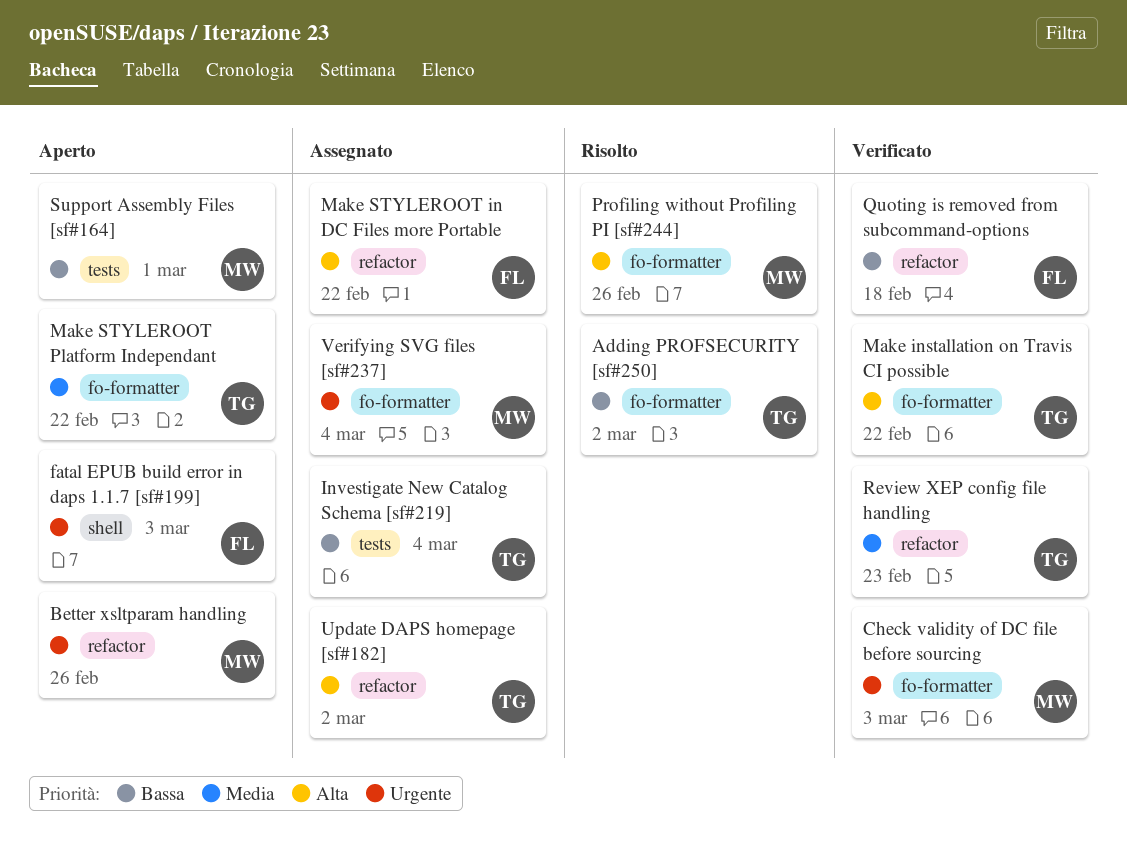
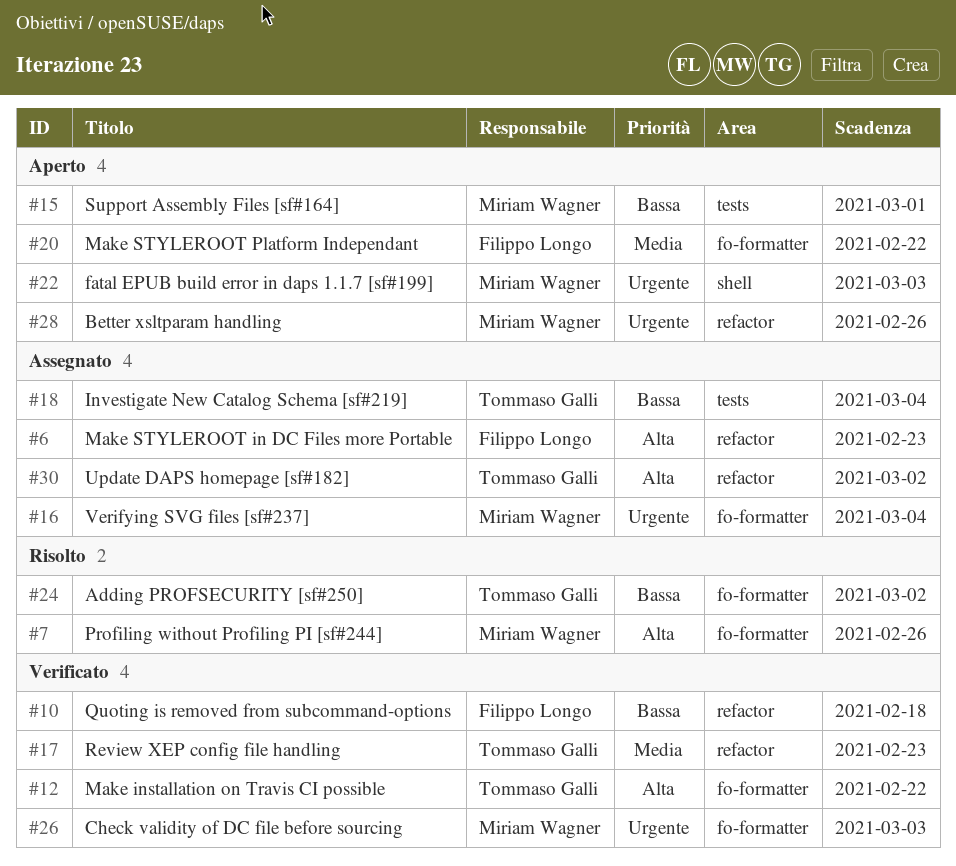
fatal EPUB build error in daps 1.1.7 [sf#199], owner: Filippo Longo -> Miriam Wagner
Make STYLEROOT in DC Files more Portable, due: Feb 22 -> Feb 23
Make STYLEROOT Platform Independant, owner: Tommaso Galli -> Filippo Longo

